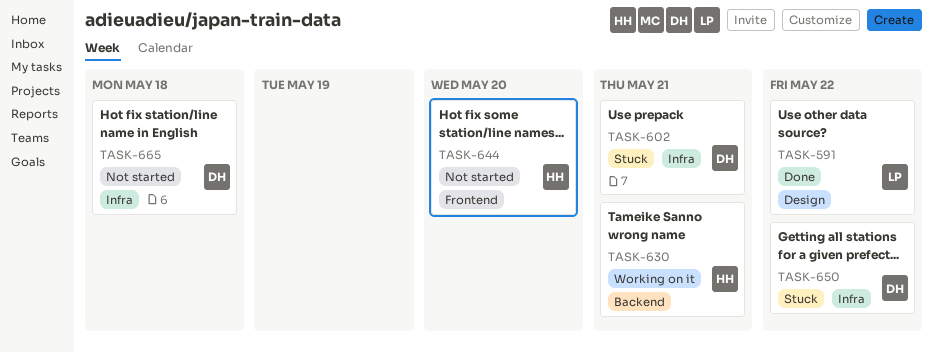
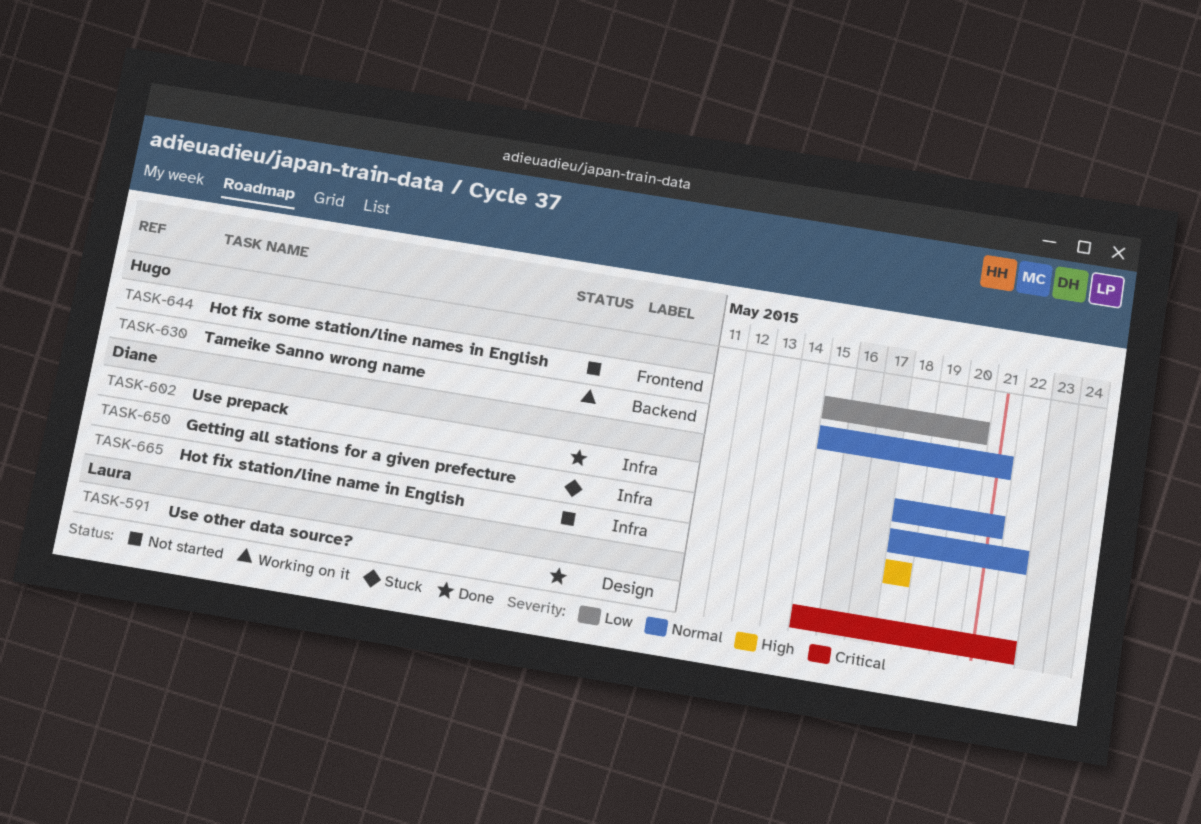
TASK-602, status: Stuck -> Done

